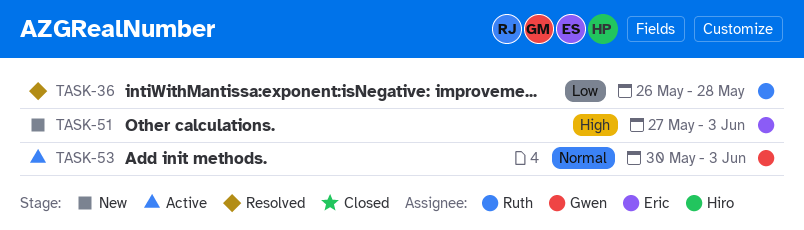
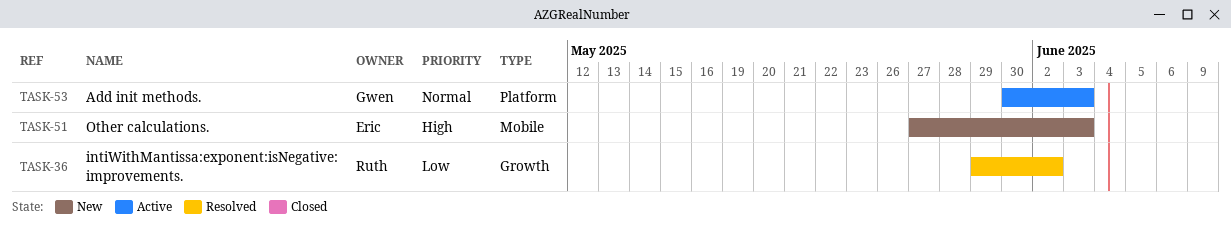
TASK-36, start: May 26 -> May 29
TASK-36, due: May 28 -> Jun 2

